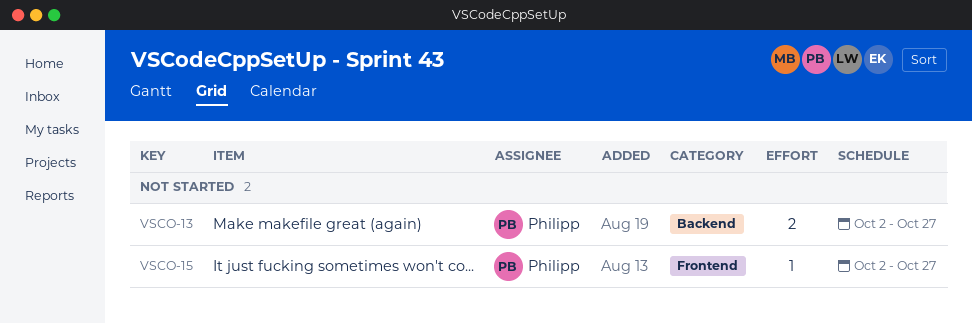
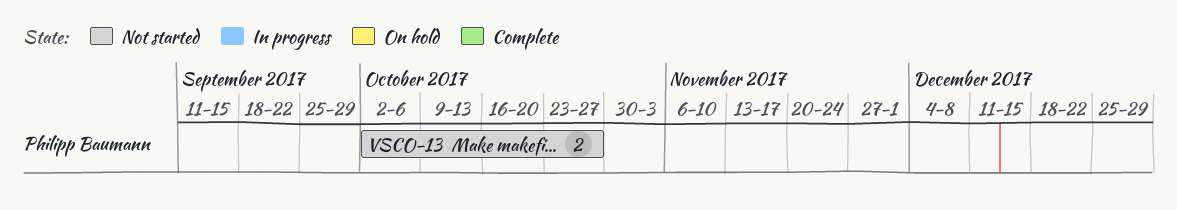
VSCO-15: present -> none

